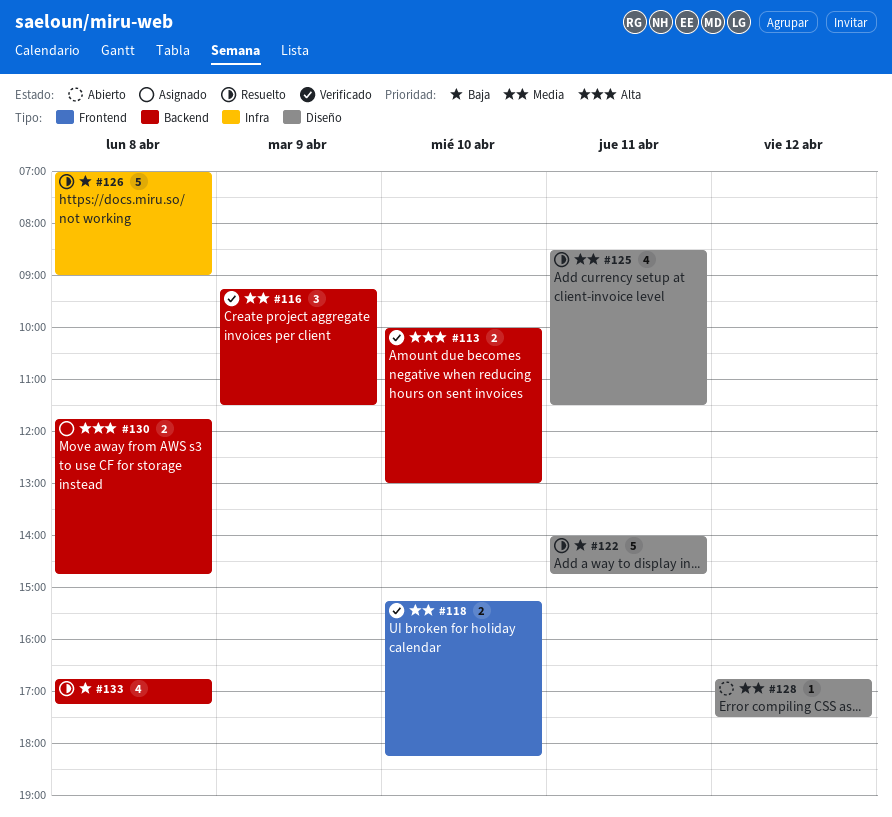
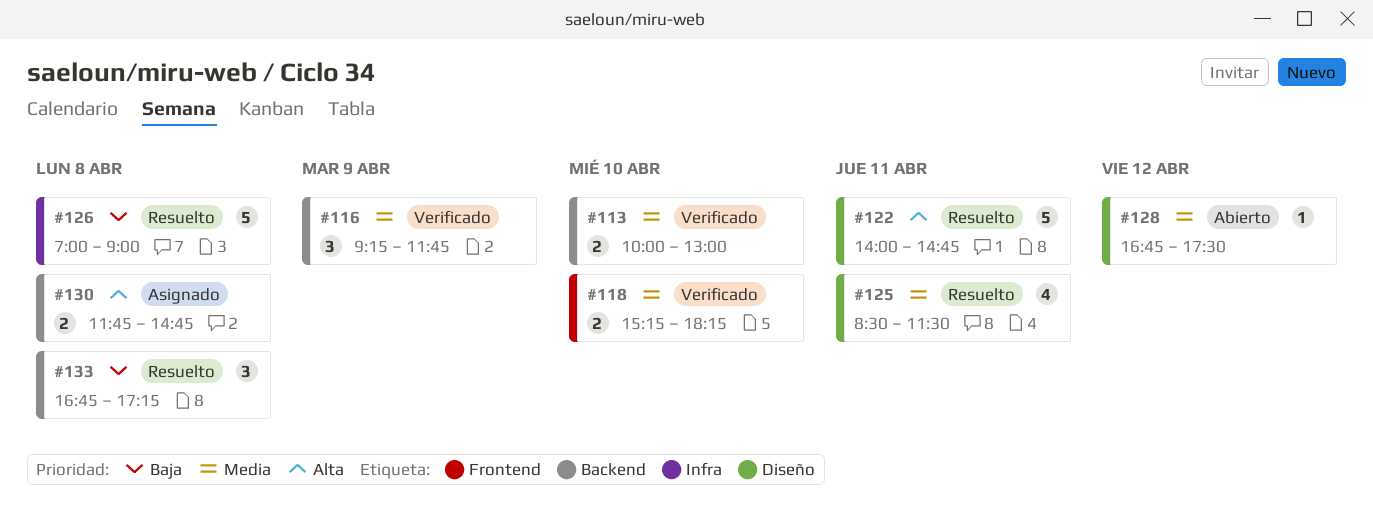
#113, priority: Alta -> Media
#116, ends: 11:30 -> 11:45
#122, priority: Baja -> Alta
#133, estimate: 4 -> 3

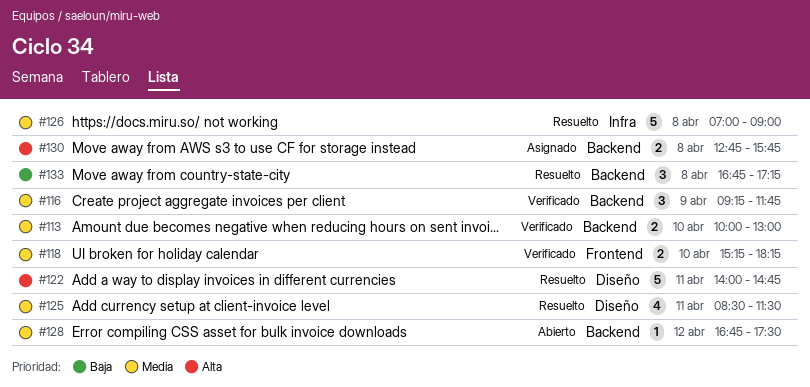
#126, priority: Baja -> Media
#128, label: Diseño -> Backend
#130, begins: 11:45 -> 12:45
#130, ends: 14:45 -> 15:45

